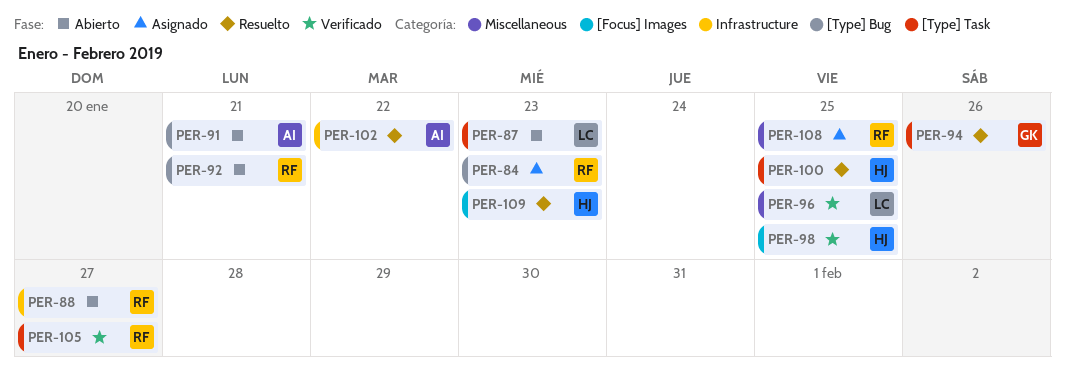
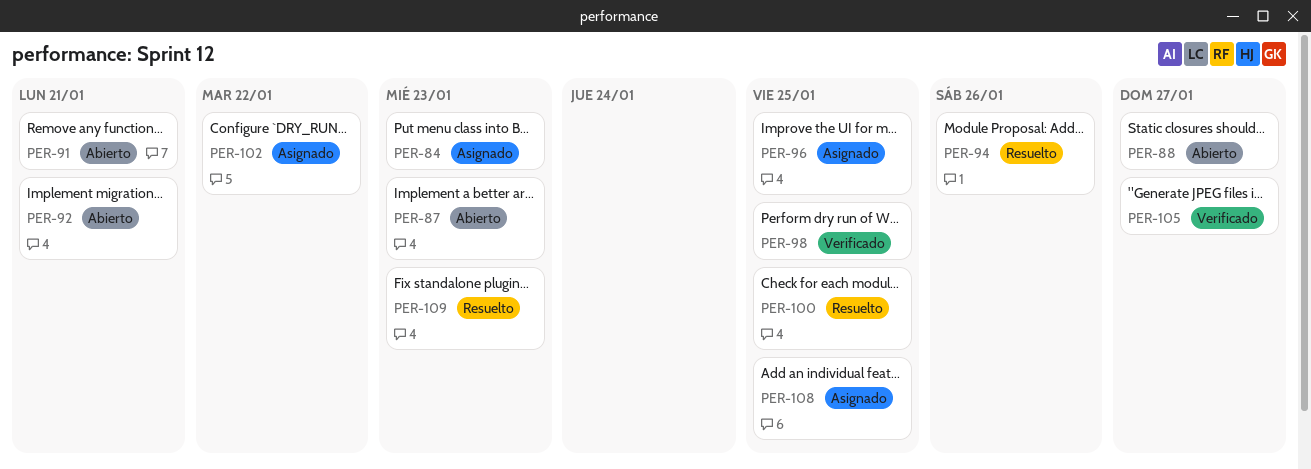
PER-96, status: Verificado -> Asignado
PER-102, status: Resuelto -> Asignado

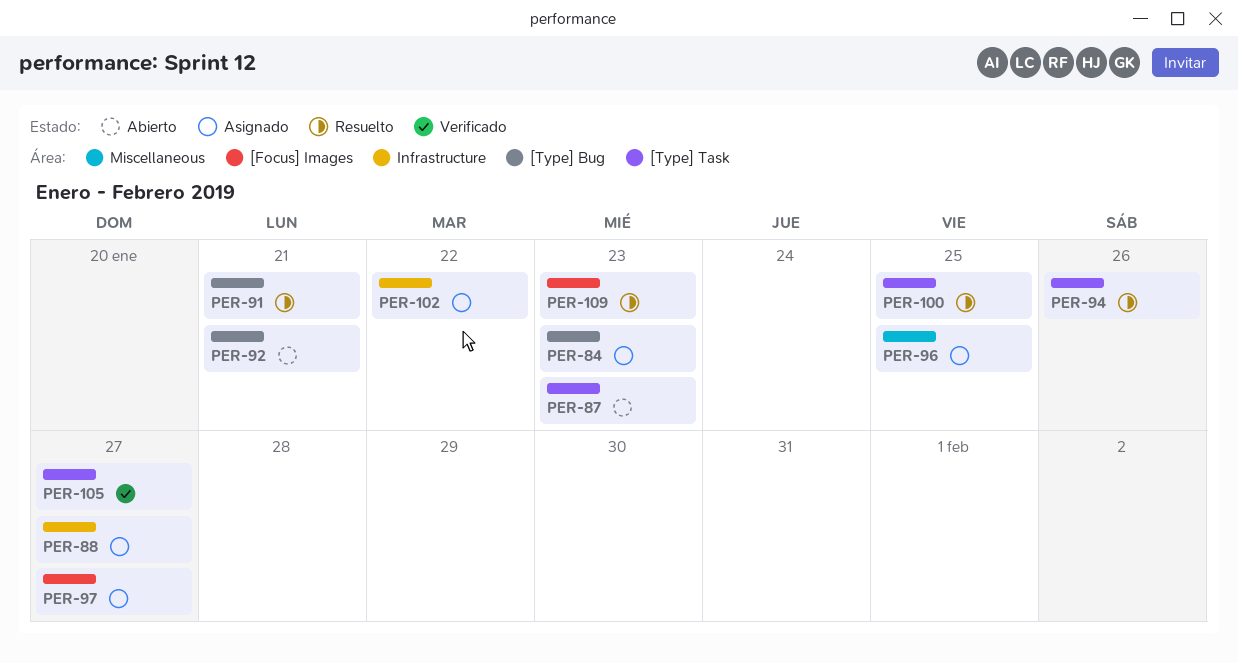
PER-88, status: Abierto -> Asignado
PER-91, status: Abierto -> Resuelto
PER-97: none -> present
PER-98: present -> none
PER-108: present -> none

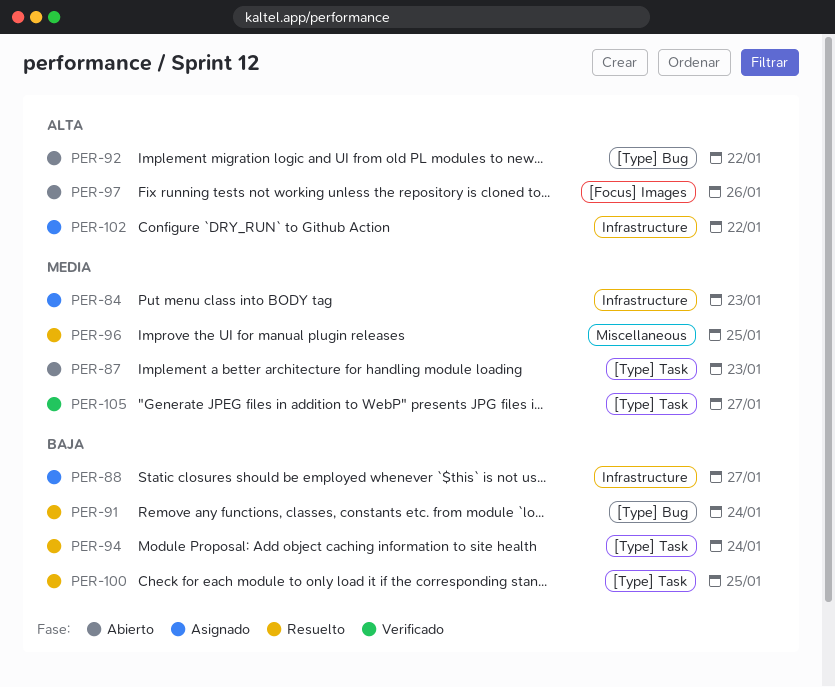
PER-84, label: [Type] Bug -> Infrastructure
PER-91, due: Jan 21 -> Jan 24
PER-92, due: Jan 21 -> Jan 22
PER-94, due: Jan 26 -> Jan 24
PER-96, status: Asignado -> Resuelto
PER-97, status: Asignado -> Abierto
PER-97, due: Jan 27 -> Jan 26
PER-109: present -> none

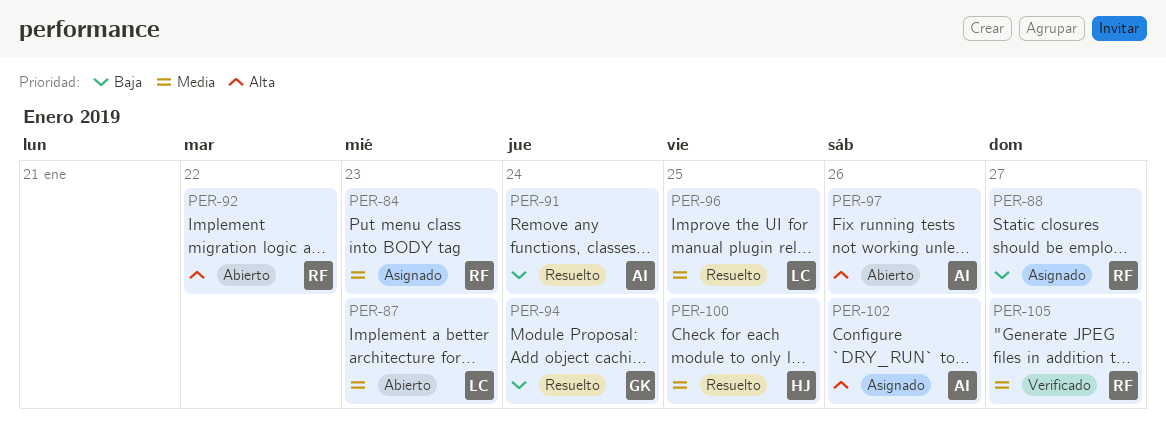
PER-100, priority: Baja -> Media
PER-102, due: Jan 22 -> Jan 26

